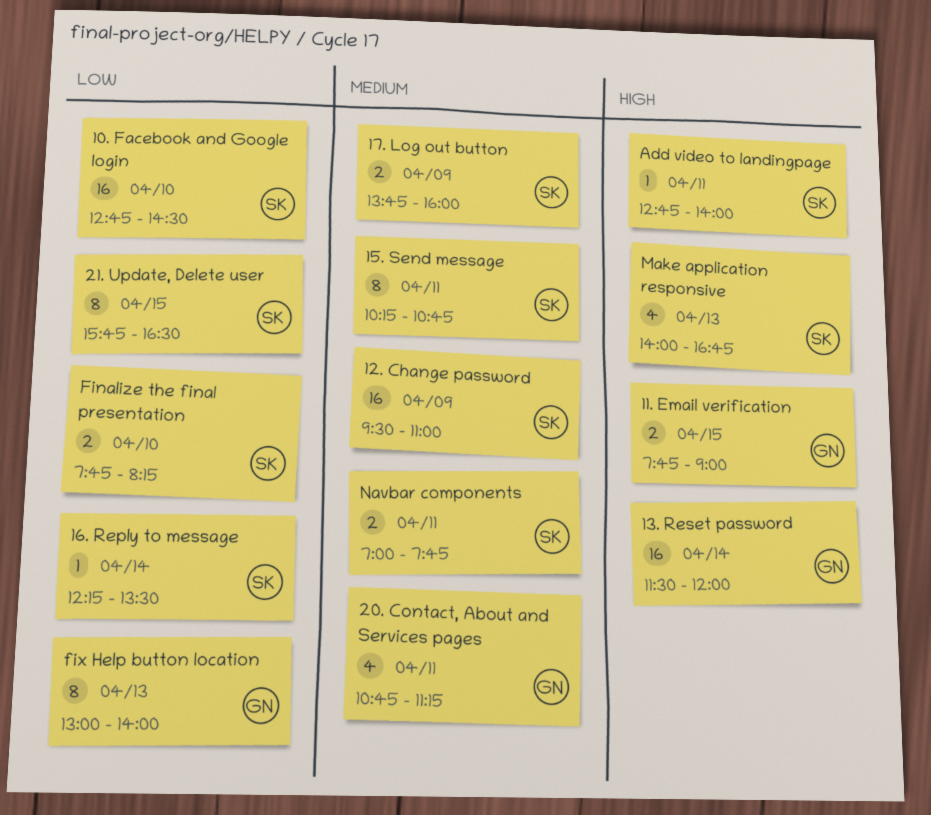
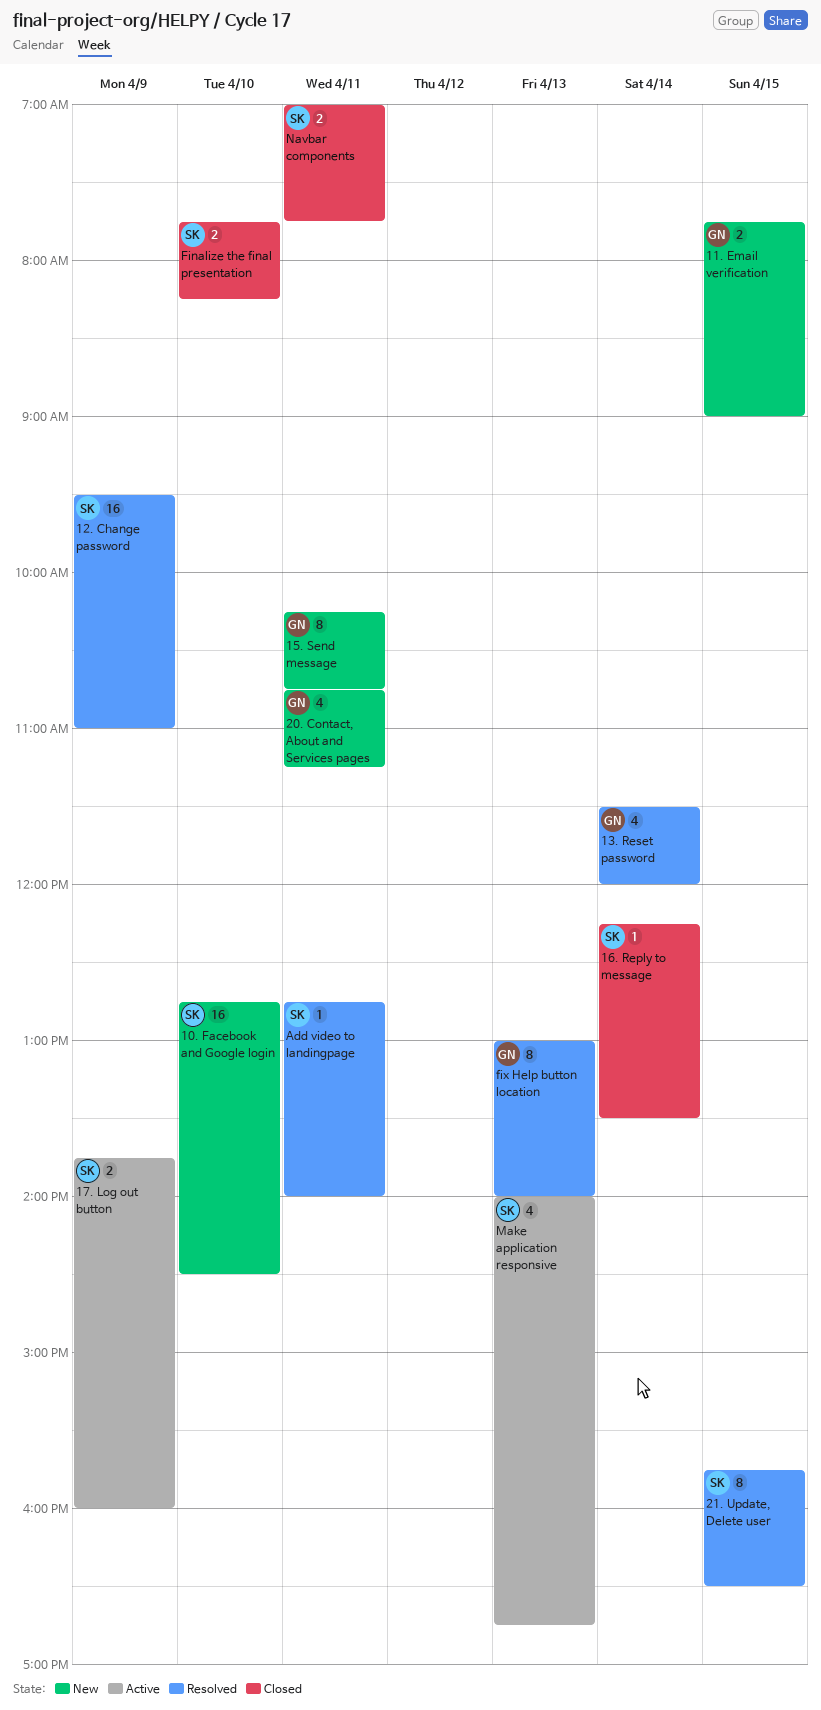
13. Reset password, estimate: 16 -> 4
15. Send message, owner: SK -> GN

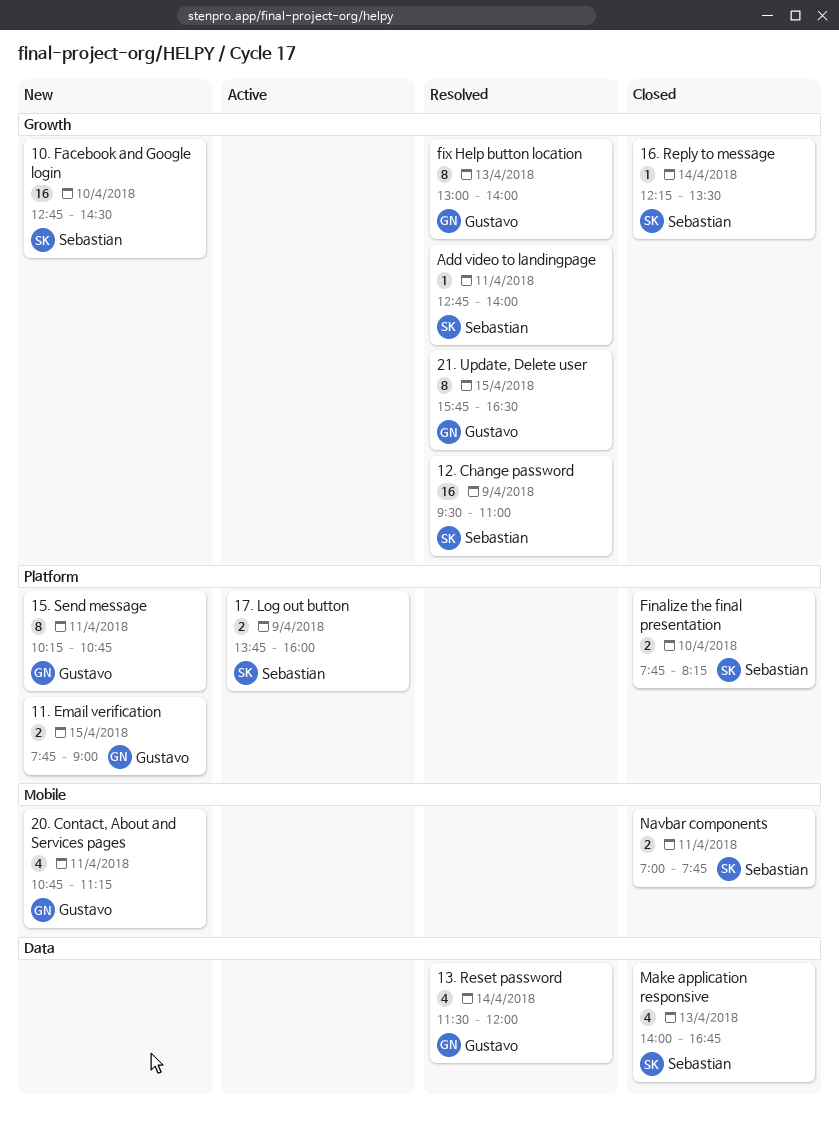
21. Update, Delete user, owner: Sebastian -> Gustavo
Make application responsive, status: Active -> Closed

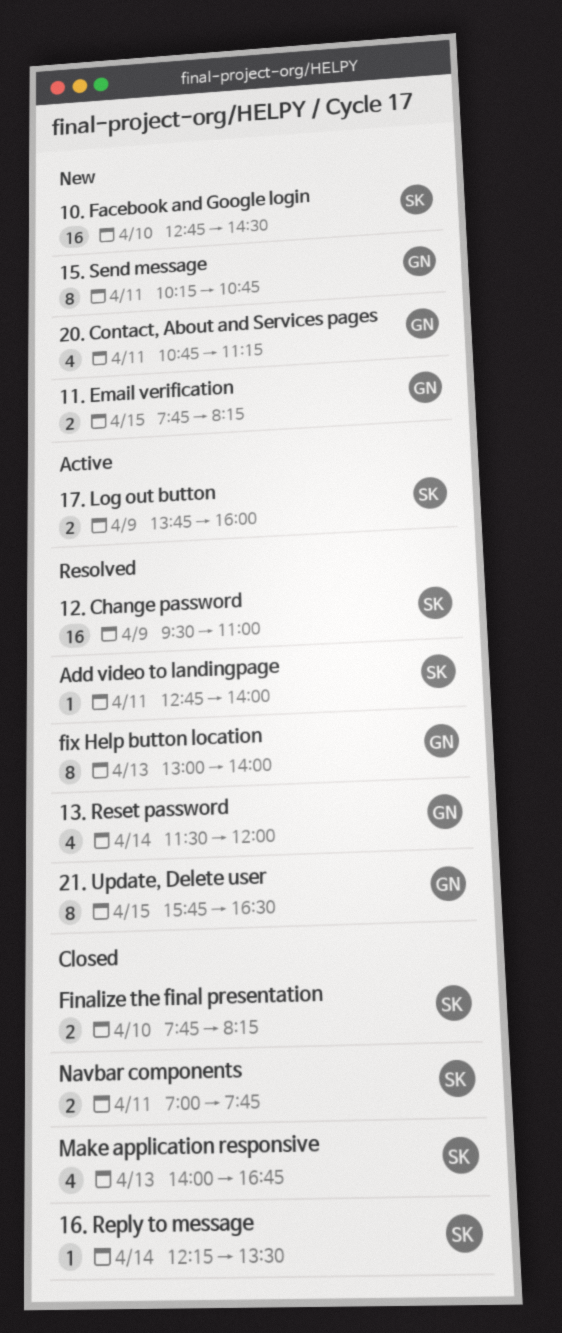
11. Email verification, ends: 09:00 -> 08:15

